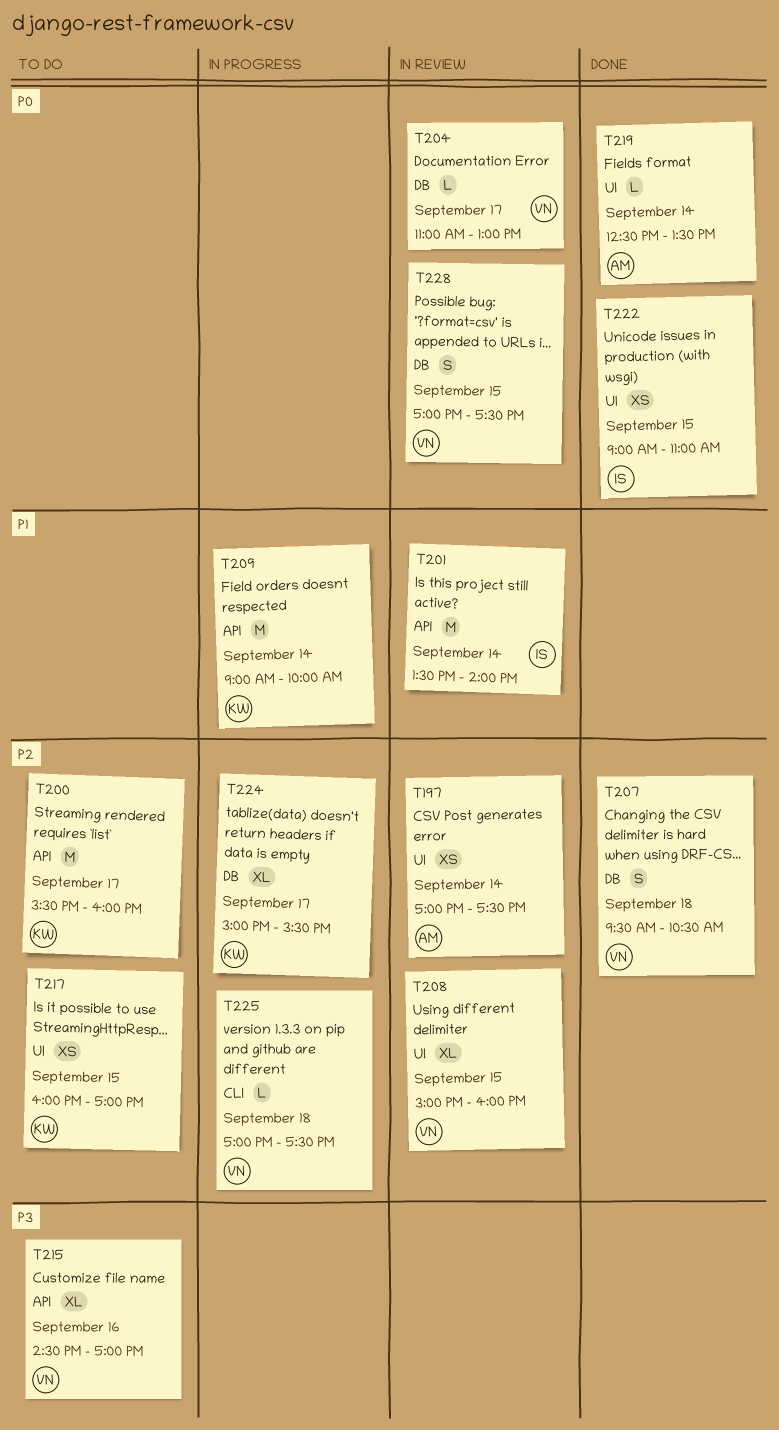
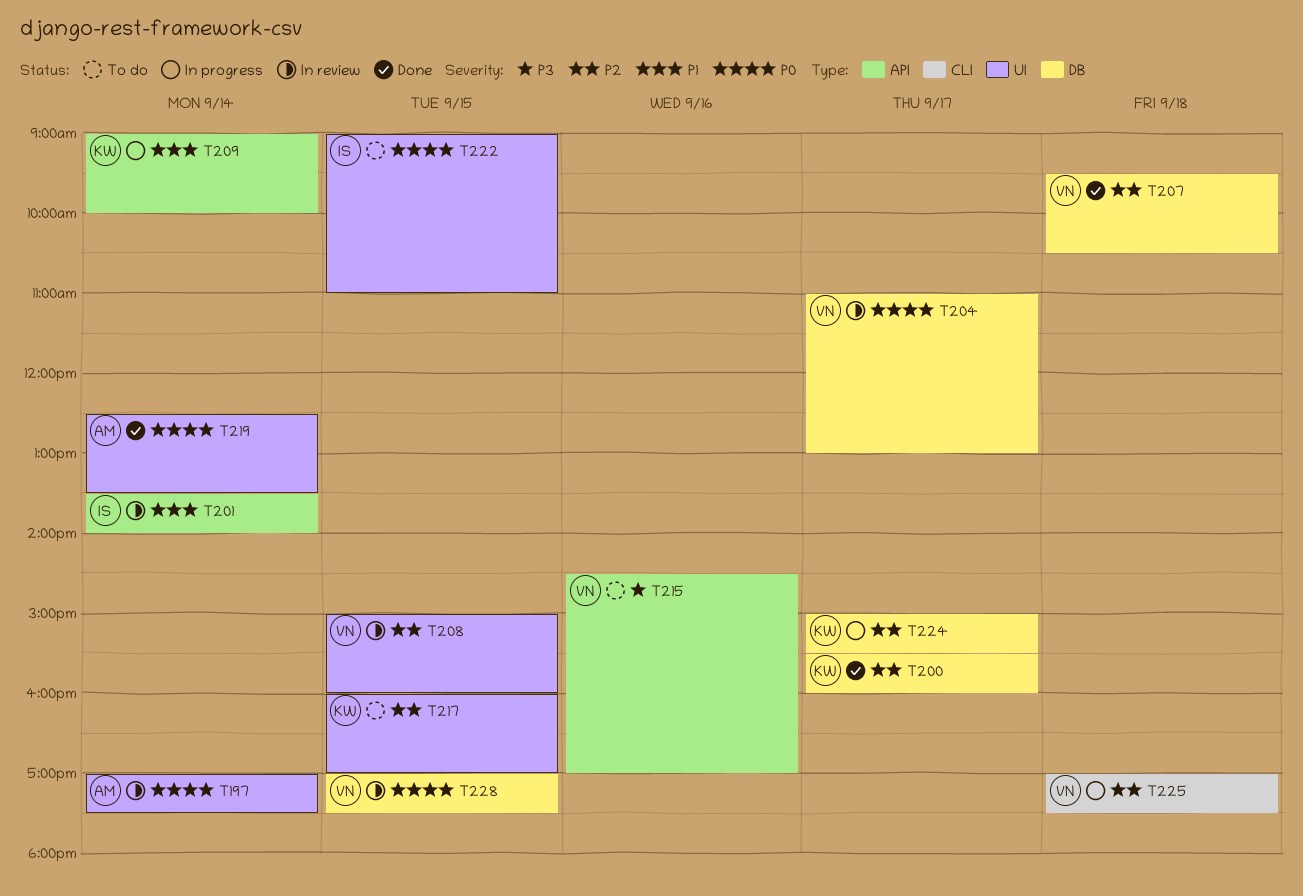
T197, priority: P2 -> P0
T200, status: To do -> Done
T200, label: API -> DB
T222, status: Done -> To do

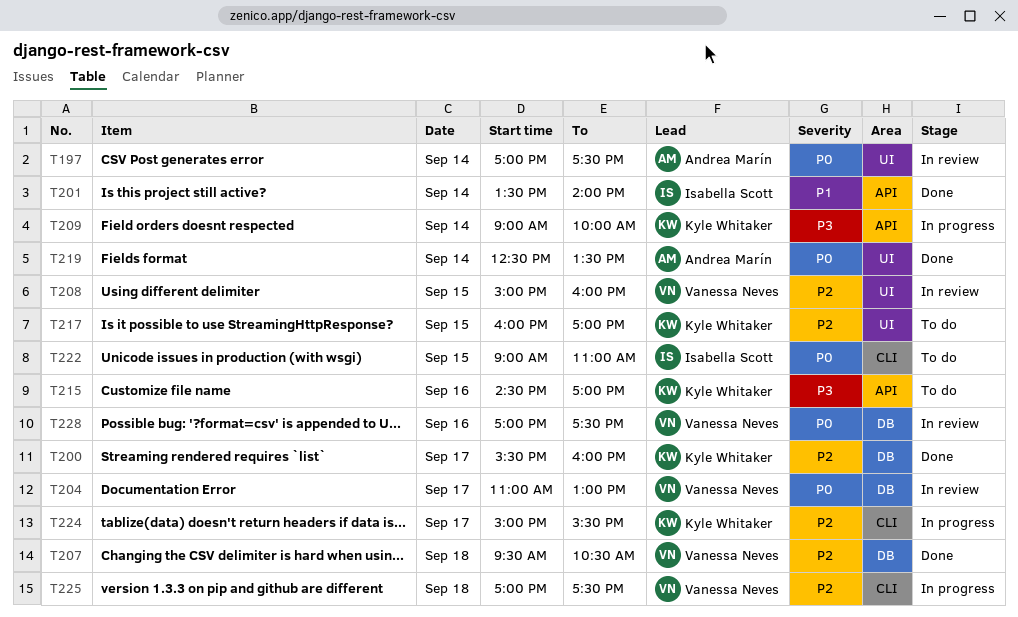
T201, status: In review -> Done
T209, priority: P1 -> P3
T215, owner: Vanessa Neves -> Kyle Whitaker
T222, label: UI -> CLI
T224, label: DB -> CLI
T228, day: Sep 15 -> Sep 16

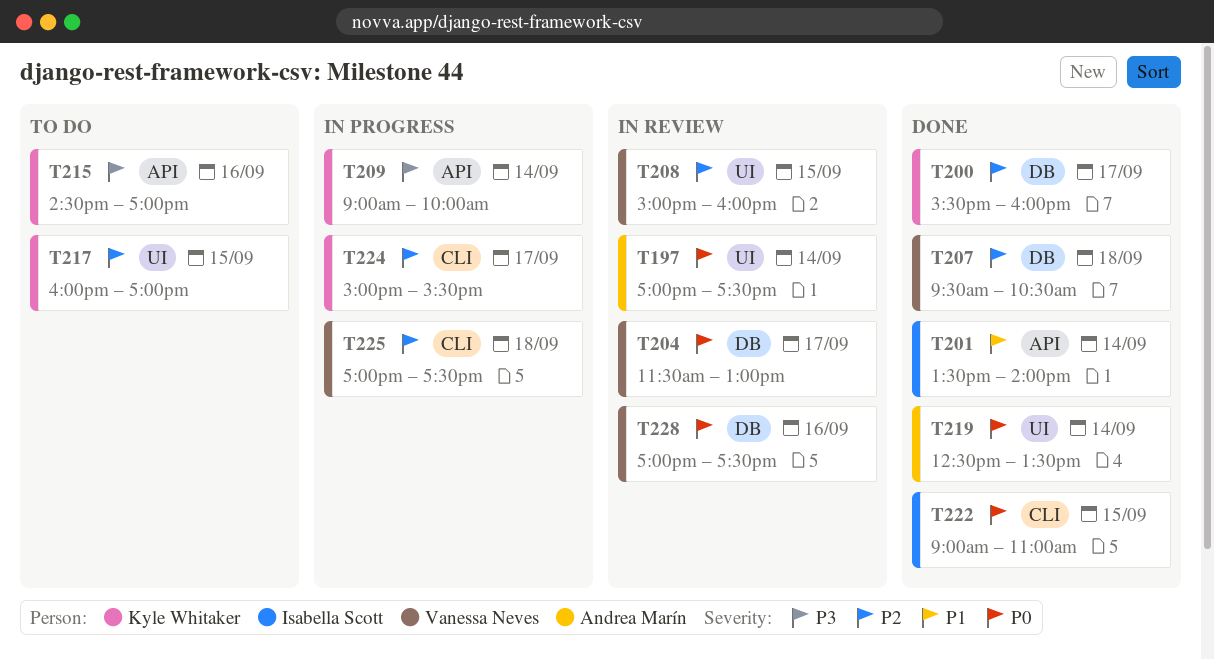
T204, begins: 11:00 -> 11:30
T222, status: To do -> Done

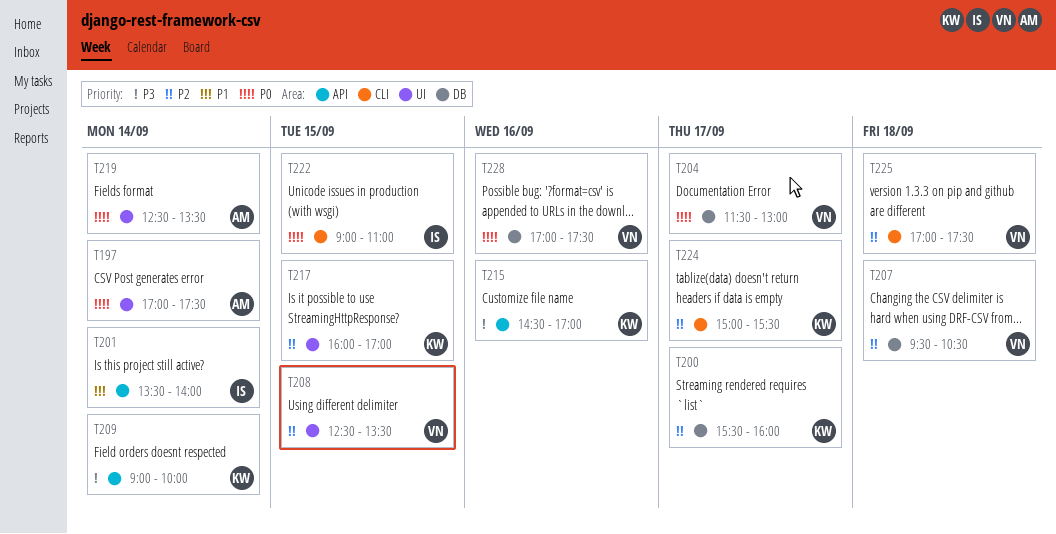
T208, begins: 15:00 -> 12:30
T208, ends: 16:00 -> 13:30

